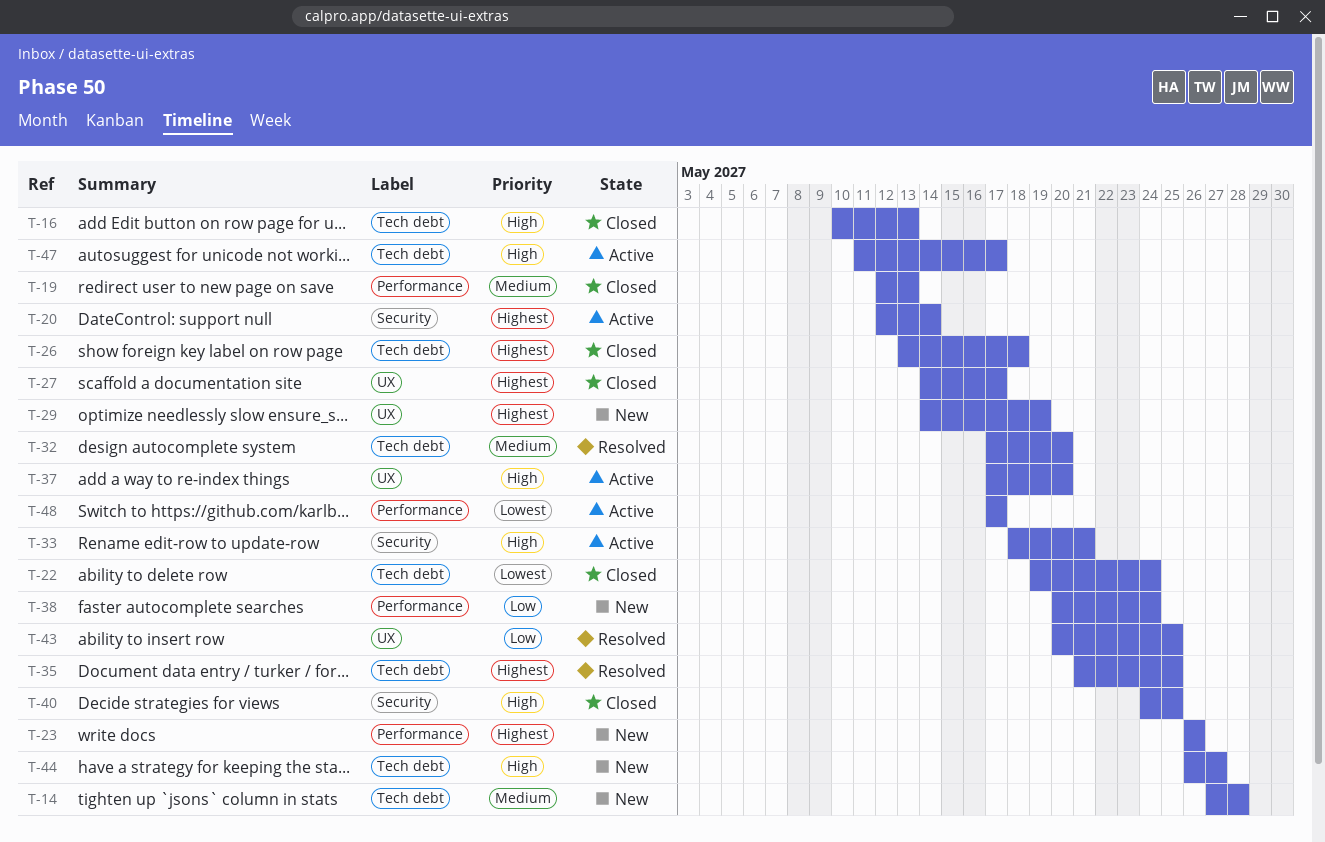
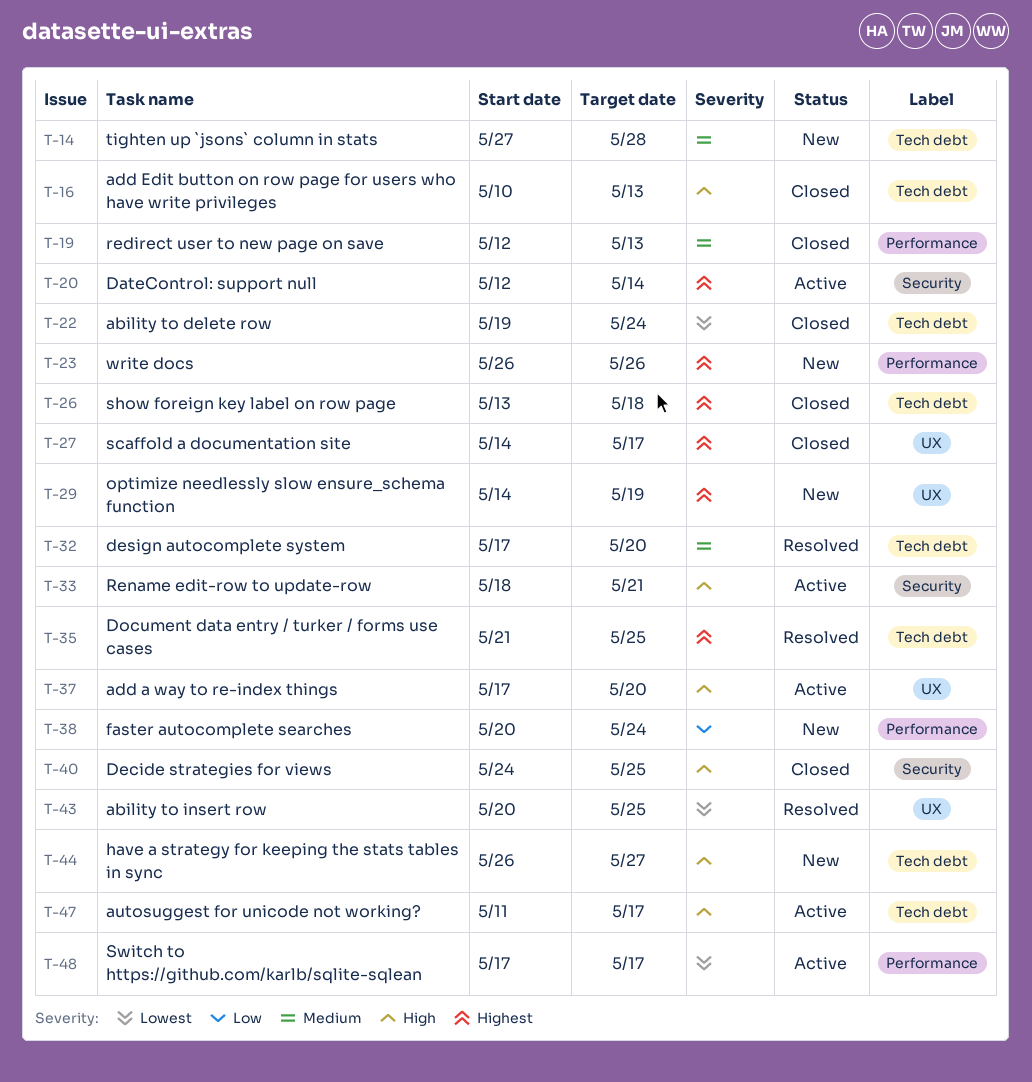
T-43, priority: Low -> Lowest

